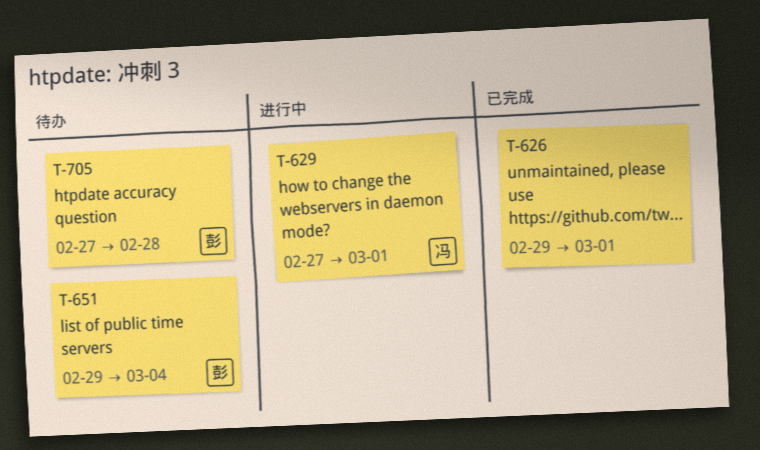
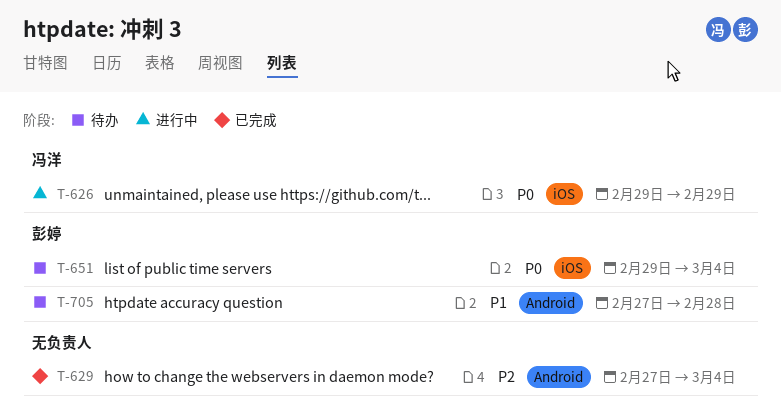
T-626, status: 已完成 -> 进行中
T-626, owner: none -> 冯洋
T-626, due: Mar 1 -> Feb 29
T-629, status: 进行中 -> 已完成
T-629, owner: 冯洋 -> none
T-629, due: Mar 1 -> Mar 4

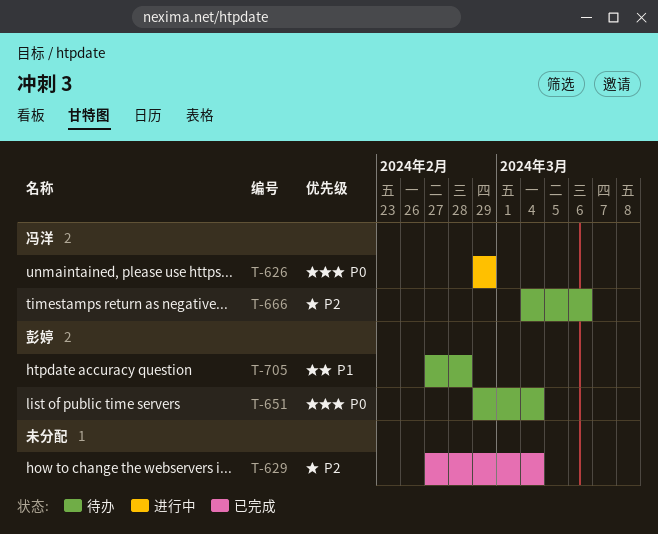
T-666: none -> present

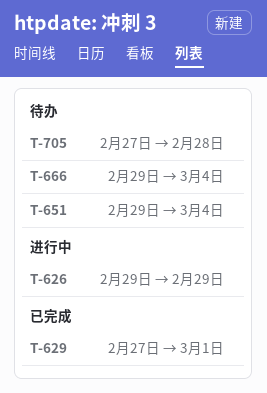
T-629, due: Mar 4 -> Mar 1
T-666, start: Mar 4 -> Feb 29
T-666, due: Mar 6 -> Mar 4

